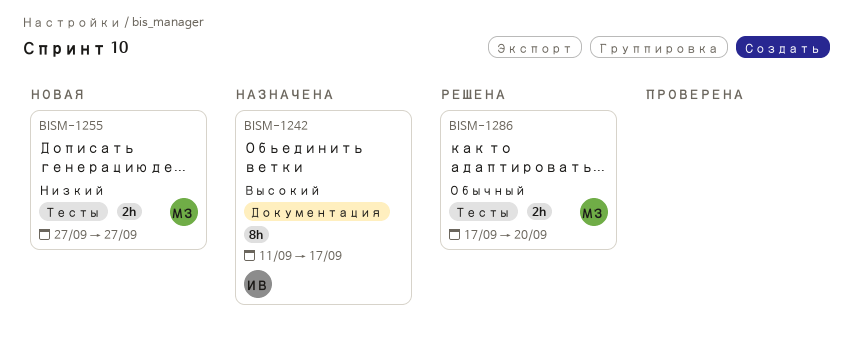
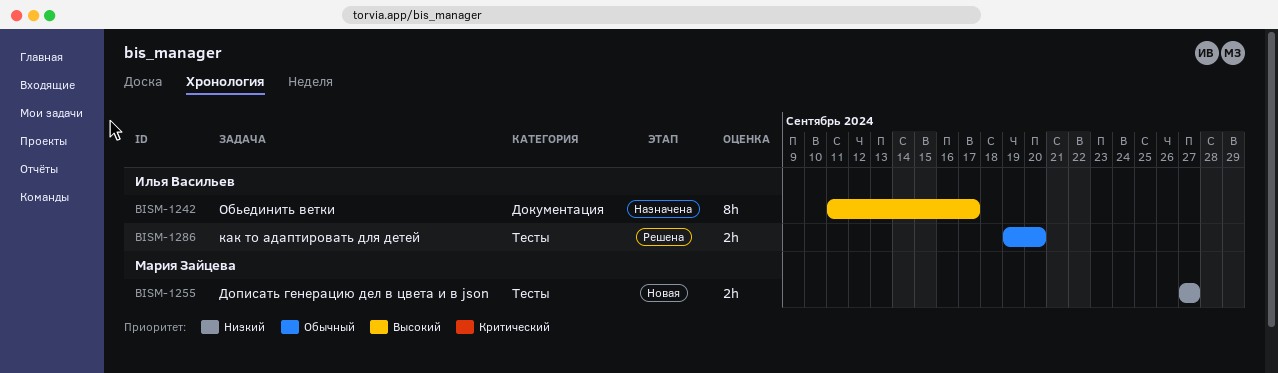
BISM-1286, owner: Мария Зайцева -> Илья Васильев
BISM-1286, start: Sep 17 -> Sep 19

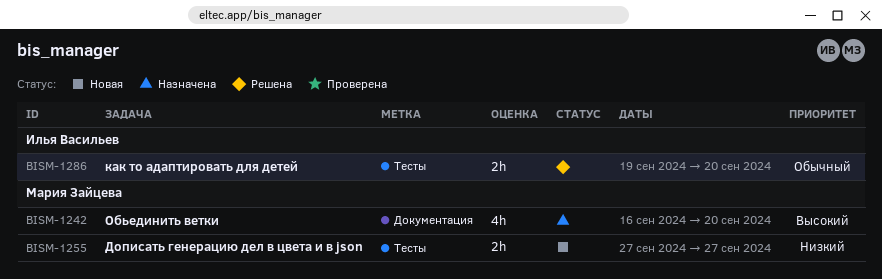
BISM-1242, owner: Илья Васильев -> Мария Зайцева
BISM-1242, estimate: 8h -> 4h
BISM-1242, start: Sep 11 -> Sep 16
BISM-1242, due: Sep 17 -> Sep 20

